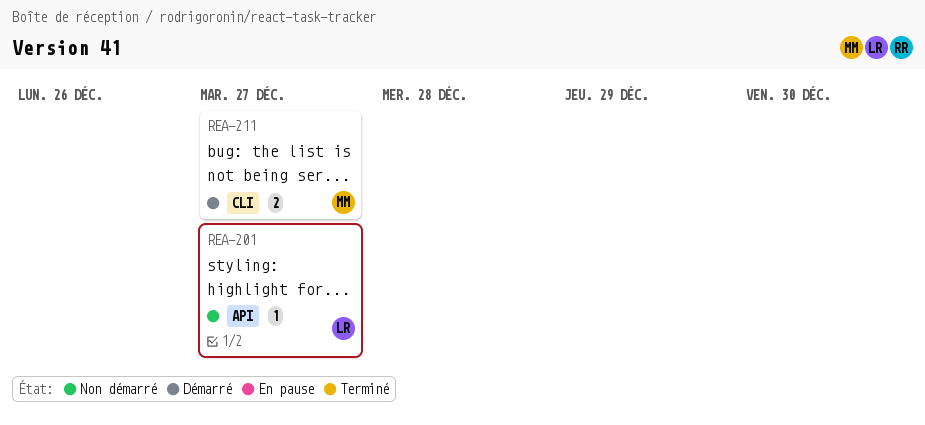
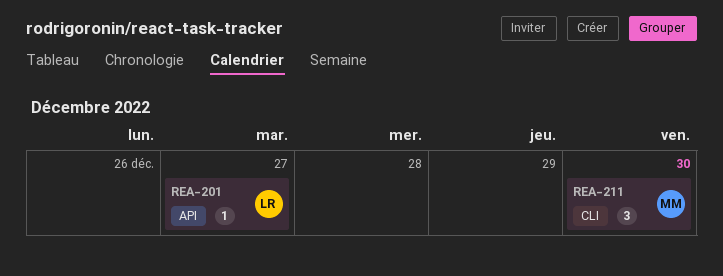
REA-211, estimate: 2 -> 3
REA-211, due: Dec 27 -> Dec 30

